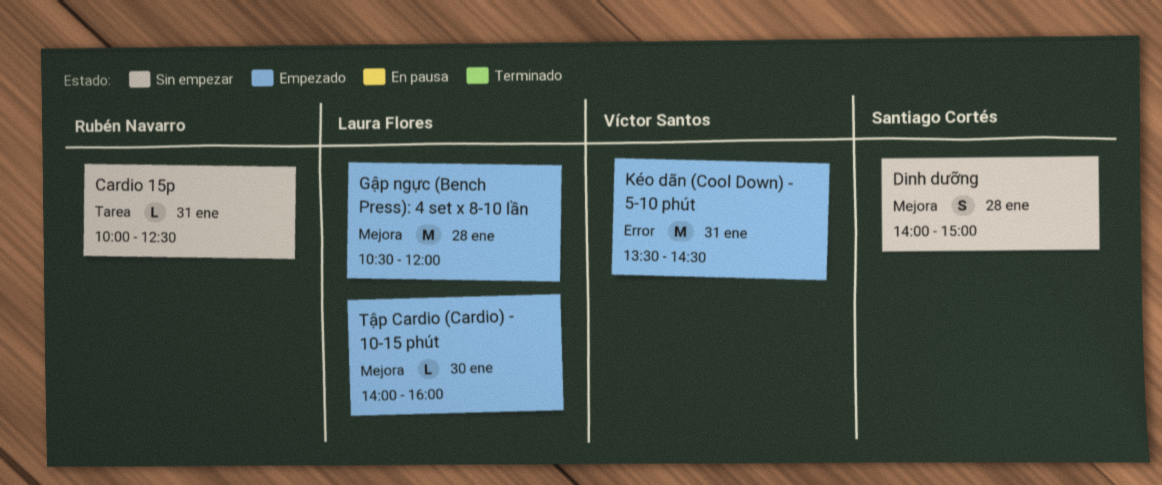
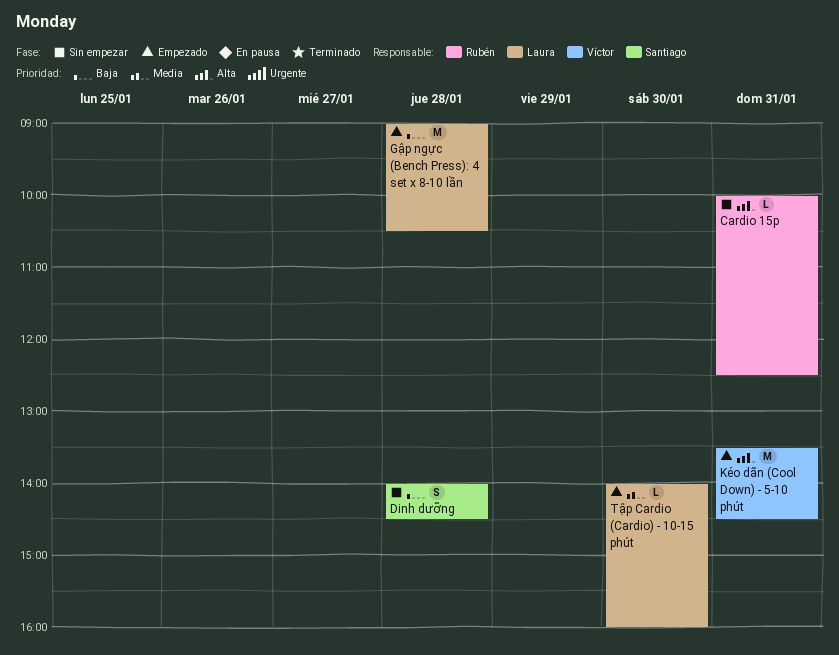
Dinh dưỡng, ends: 15:00 -> 14:30
Gập ngực (Bench Press): 4 set x 8-10 lần, begins: 10:30 -> 09:00
Gập ngực (Bench Press): 4 set x 8-10 lần, ends: 12:00 -> 10:30

